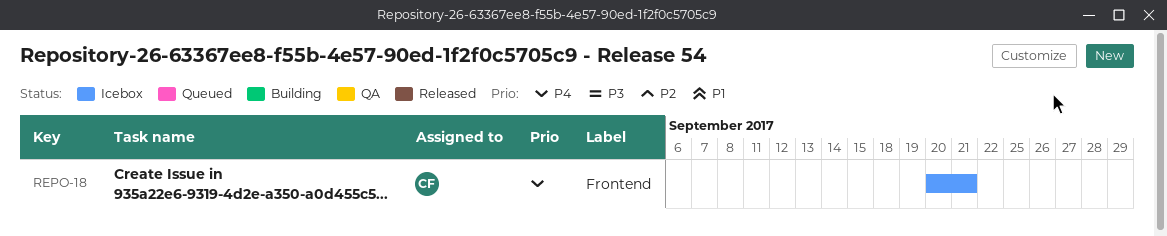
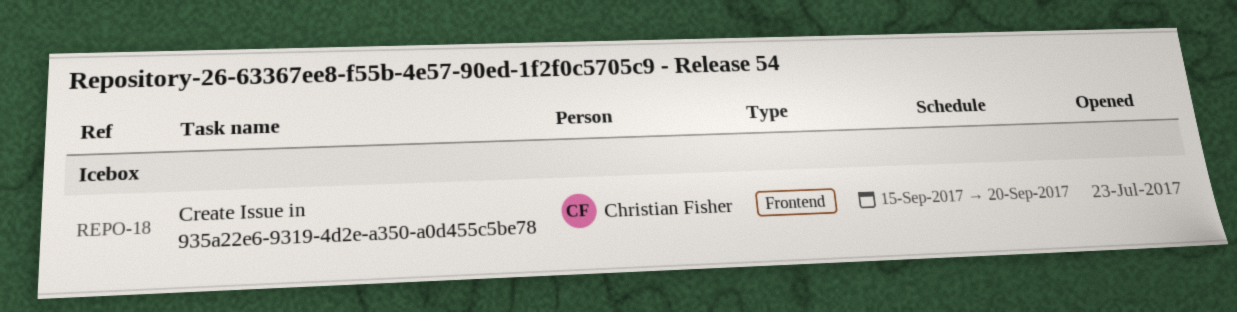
REPO-18, start: Sep 20 -> Sep 15
REPO-18, due: Sep 21 -> Sep 20

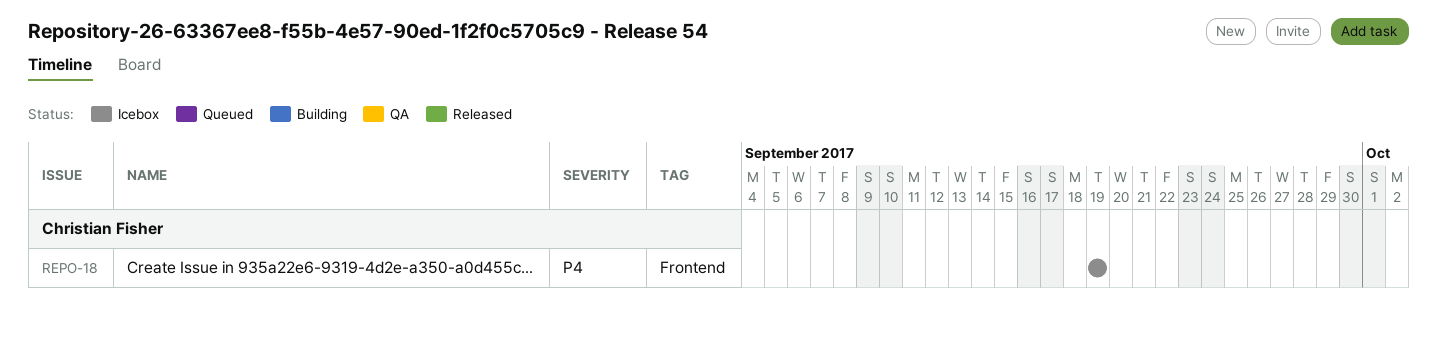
REPO-18, start: Sep 15 -> Sep 19
REPO-18, due: Sep 20 -> Sep 19

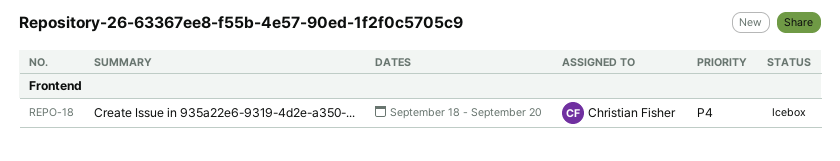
REPO-18, start: Sep 19 -> Sep 18
REPO-18, due: Sep 19 -> Sep 20

